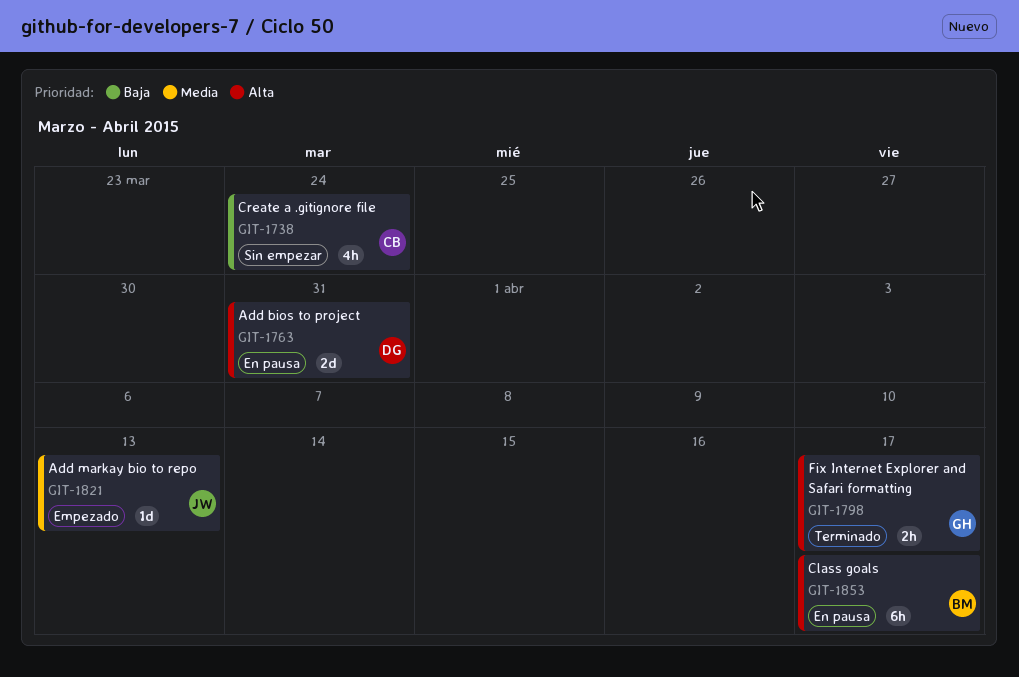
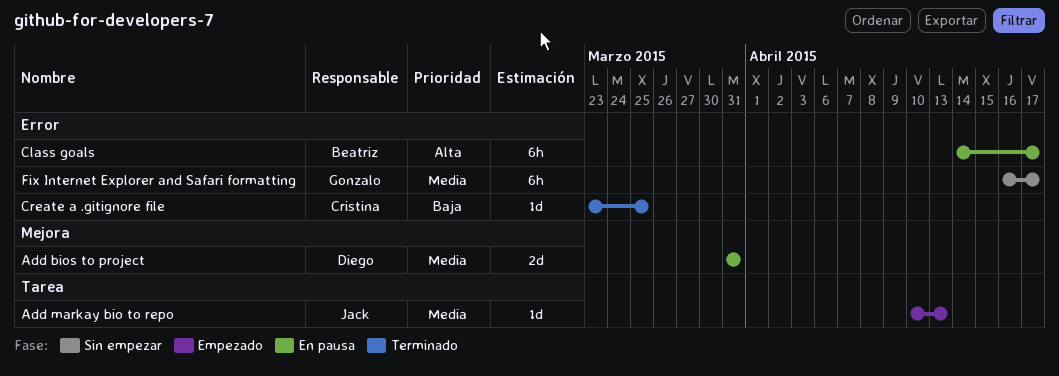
Add bios to project, priority: Alta -> Media
Create a .gitignore file, status: Sin empezar -> Terminado
Create a .gitignore file, estimate: 4h -> 1d
Create a .gitignore file, due: Mar 24 -> Mar 25
Fix Internet Explorer and Safari formatting, status: Terminado -> Sin empezar
Fix Internet Explorer and Safari formatting, priority: Alta -> Media
Fix Internet Explorer and Safari formatting, estimate: 2h -> 6h

